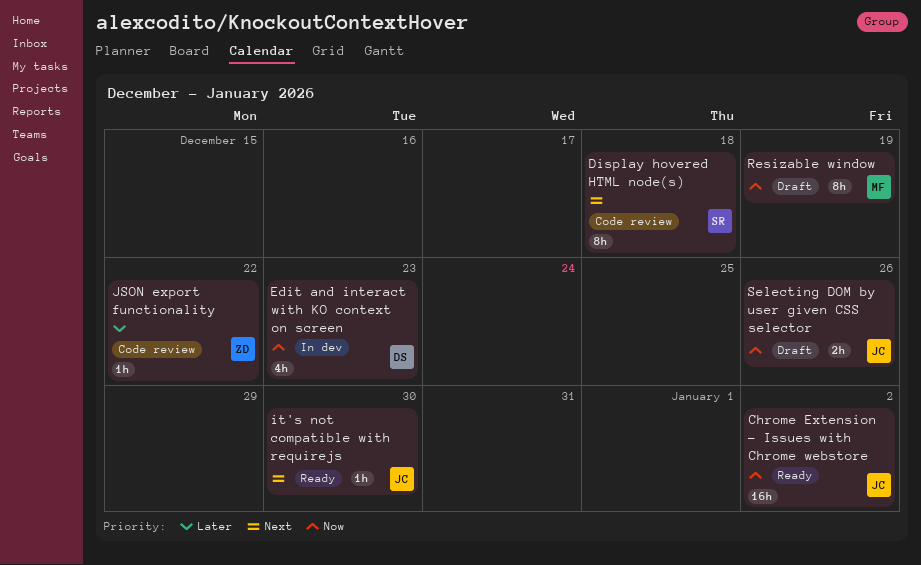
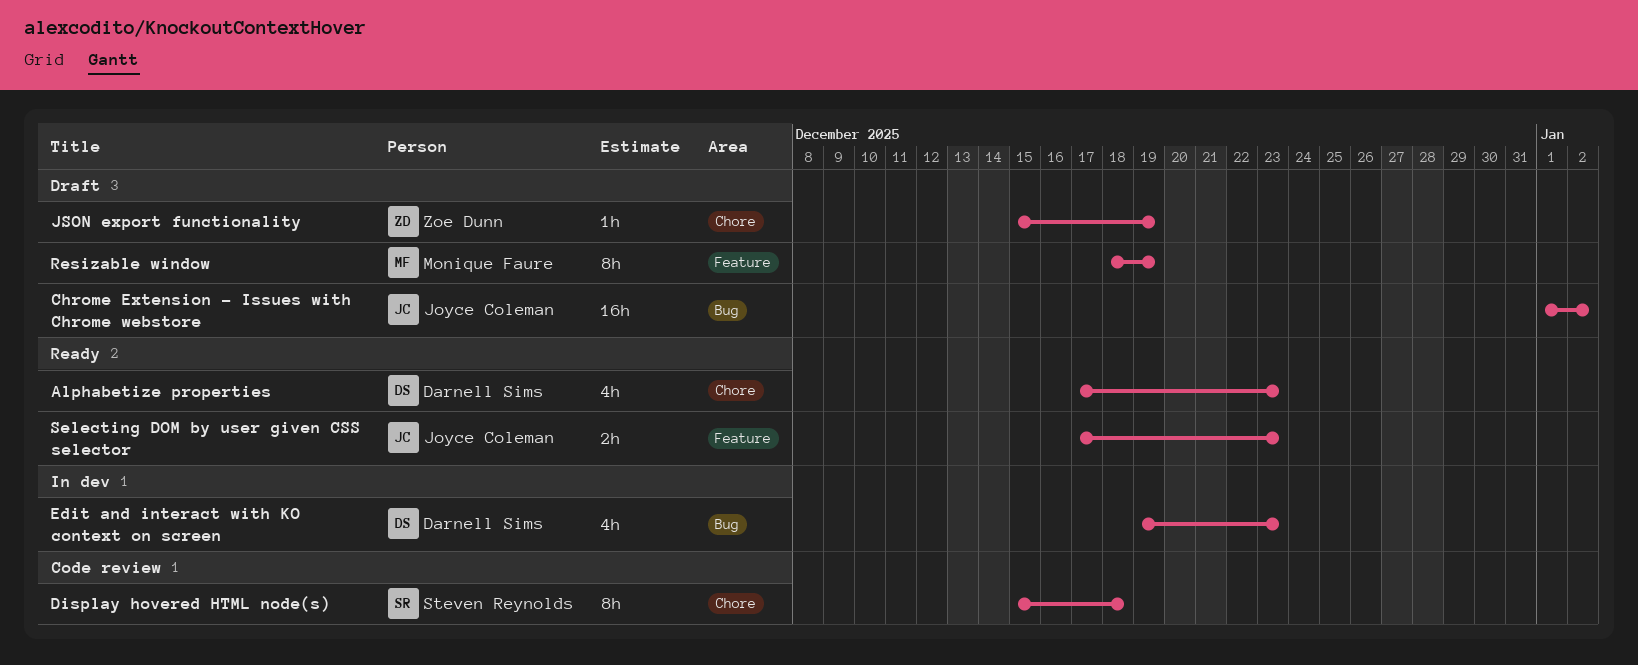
Alphabetize properties: none -> present
Chrome Extension - Issues with Chrome webstore, status: Ready -> Draft
it's not compatible with requirejs: present -> none
JSON export functionality, status: Code review -> Draft
JSON export functionality, due: Dec 22 -> Dec 19
Selecting DOM by user given CSS selector, status: Draft -> Ready
Selecting DOM by user given CSS selector, due: Dec 26 -> Dec 23

